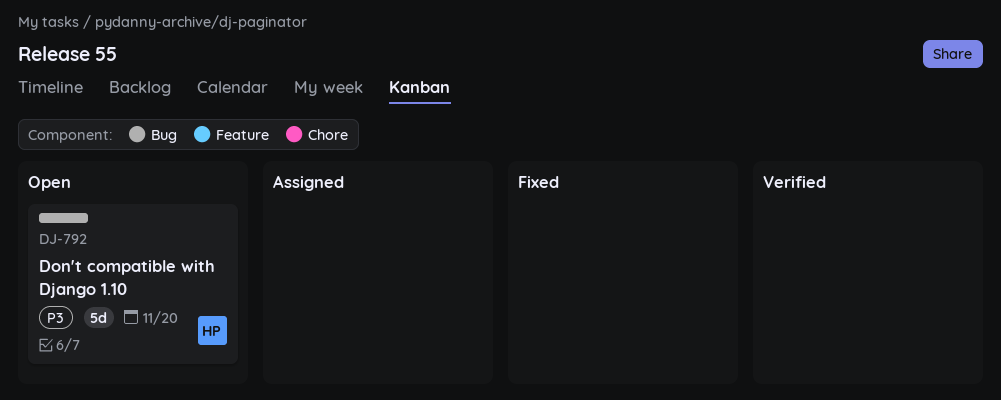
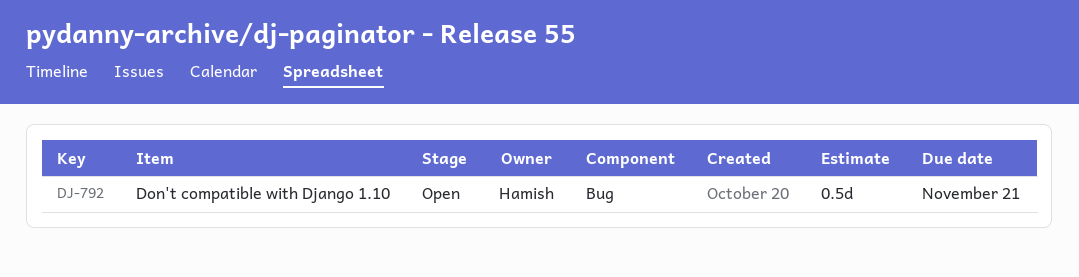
DJ-792, estimate: 5d -> 0.5d
DJ-792, due: Nov 20 -> Nov 21

